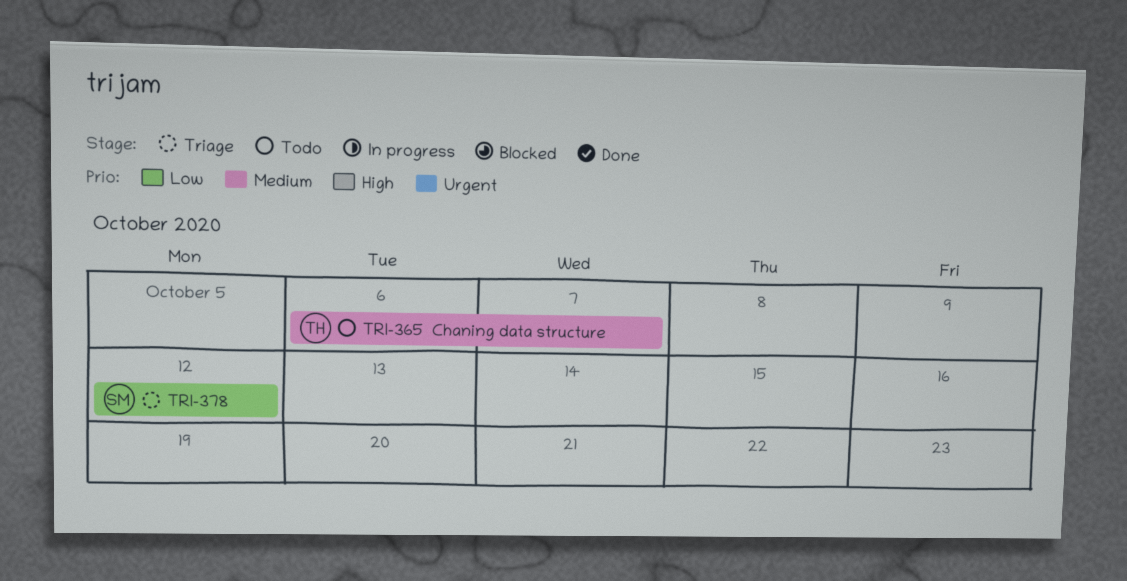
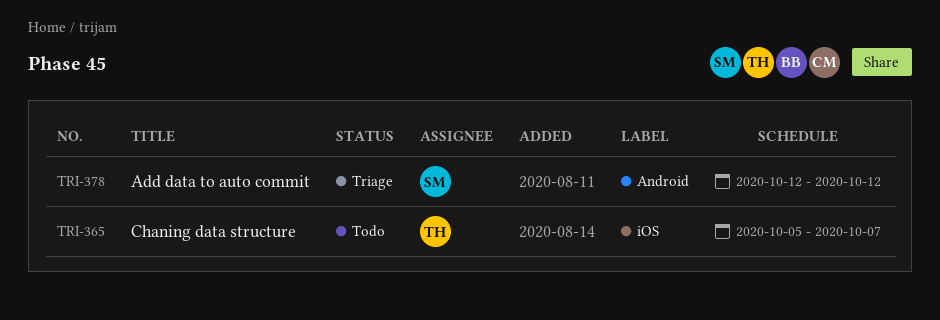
TRI-365, start: Oct 6 -> Oct 5

